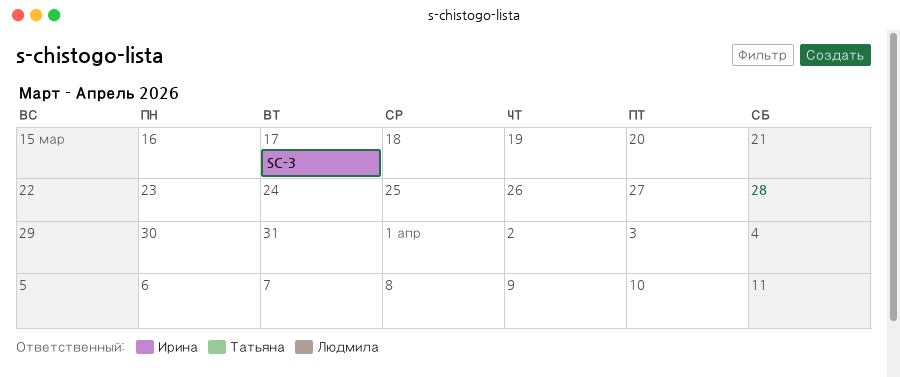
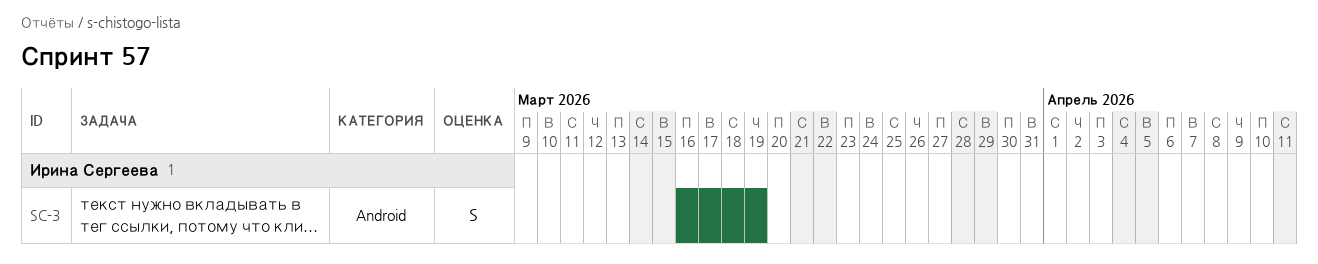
SC-3, due: Mar 17 -> Mar 19

